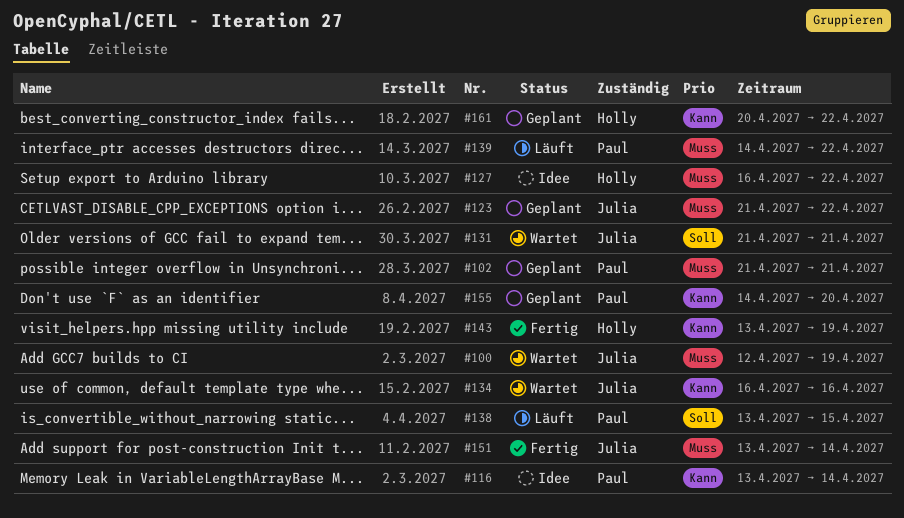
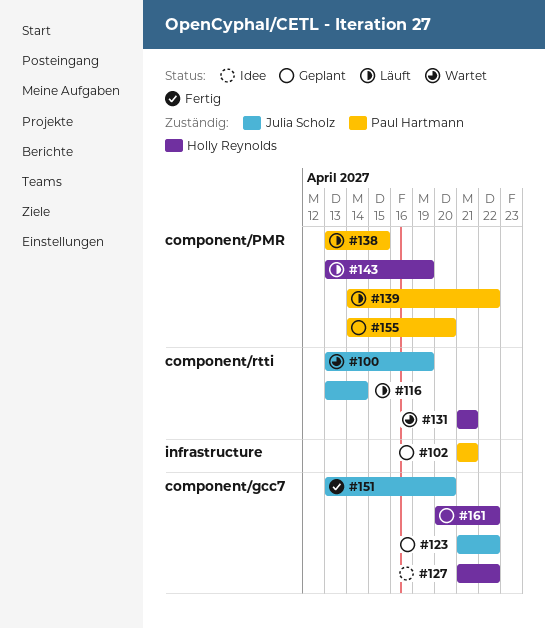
#100, start: Apr 12 -> Apr 13
#116, status: Idee -> Läuft
#116, owner: Paul Hartmann -> Julia Scholz
#127, start: Apr 16 -> Apr 21
#131, owner: Julia Scholz -> Holly Reynolds
#134: present -> none
#143, status: Fertig -> Läuft
#151, due: Apr 14 -> Apr 20

